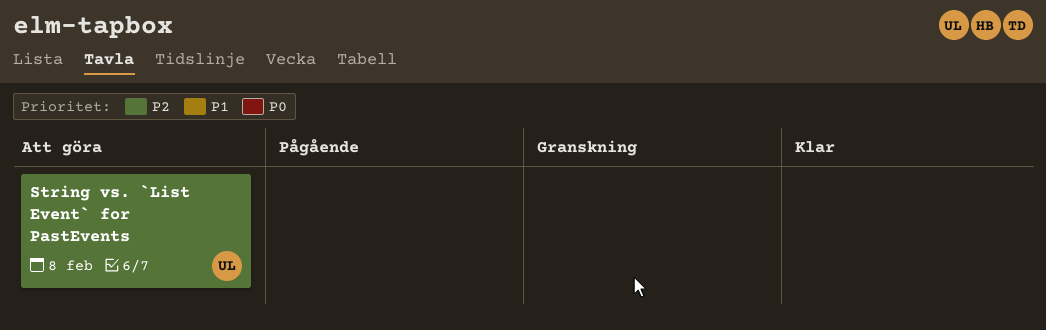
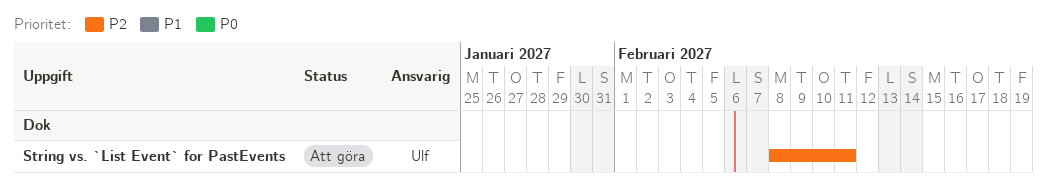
String vs. `List Event` for PastEvents, due: Feb 8 -> Feb 11

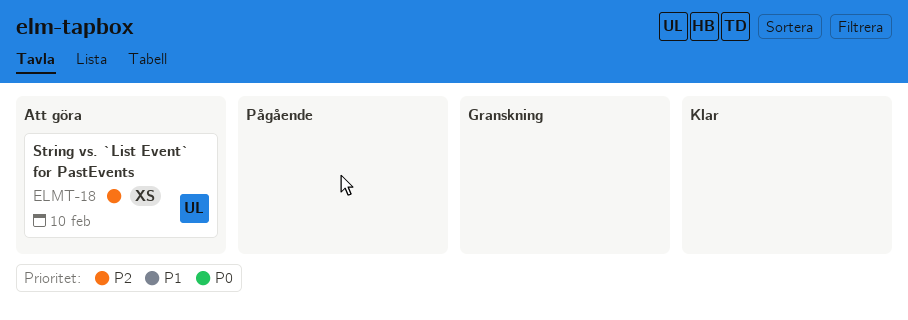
String vs. `List Event` for PastEvents, due: Feb 11 -> Feb 10

